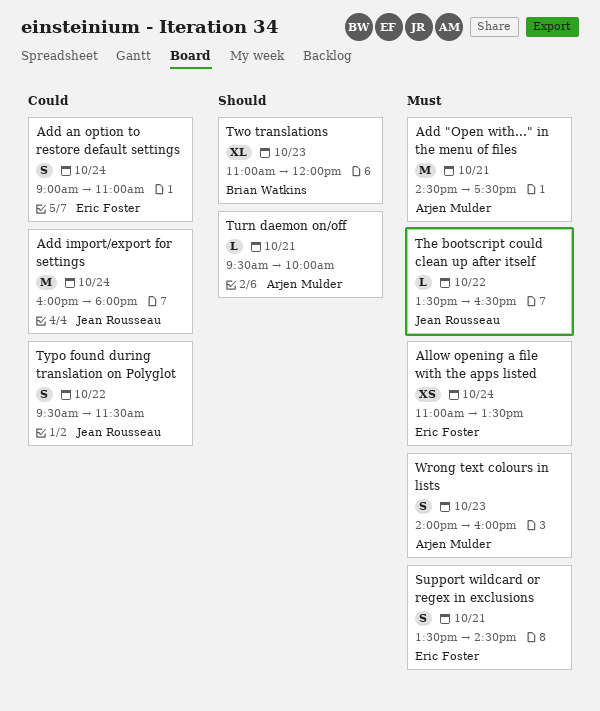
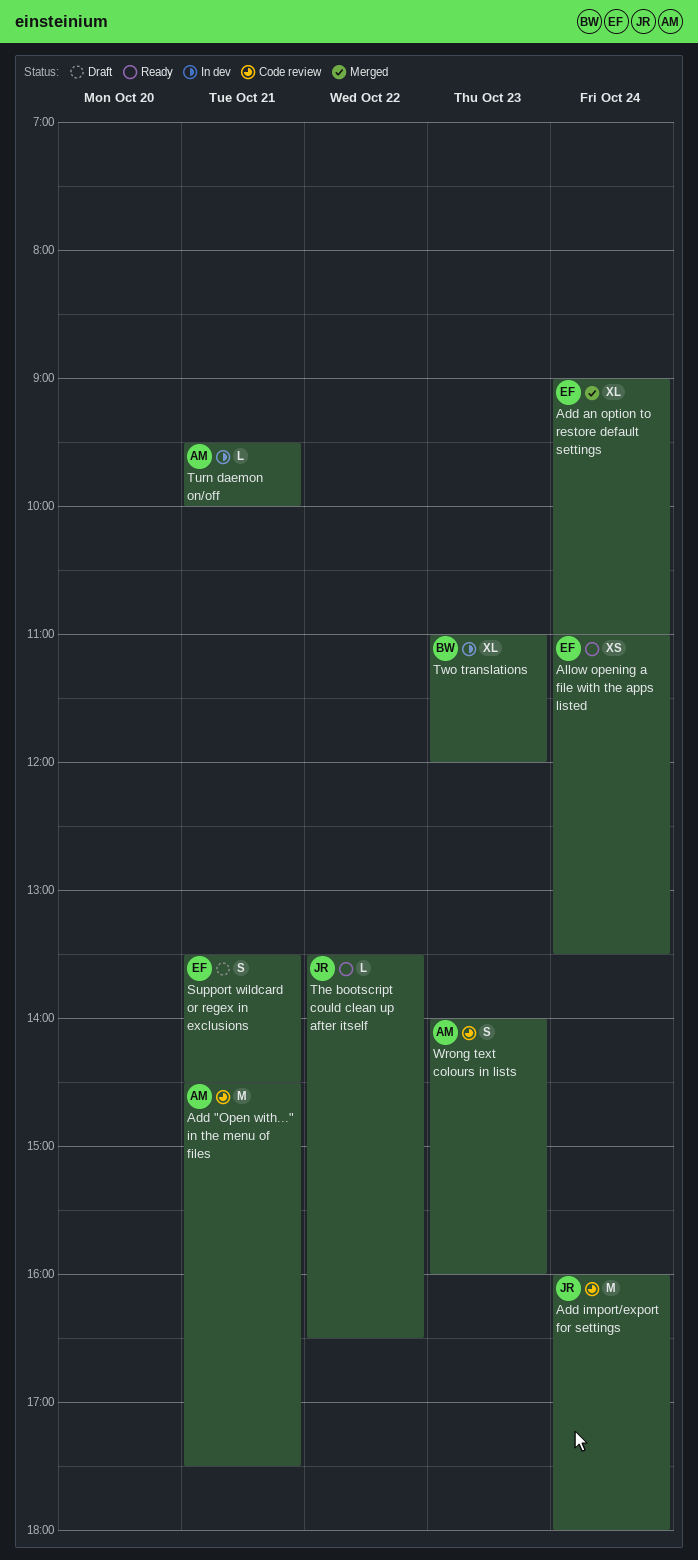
Add an option to restore default settings, estimate: S -> XL
Typo found during translation on Polyglot: present -> none

